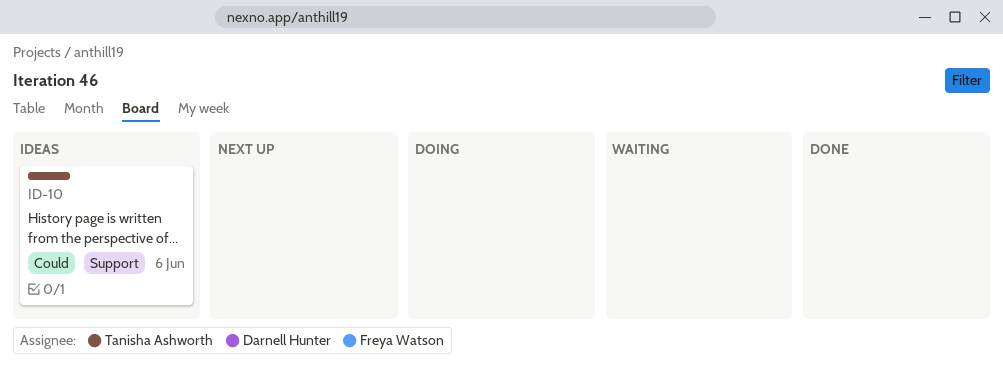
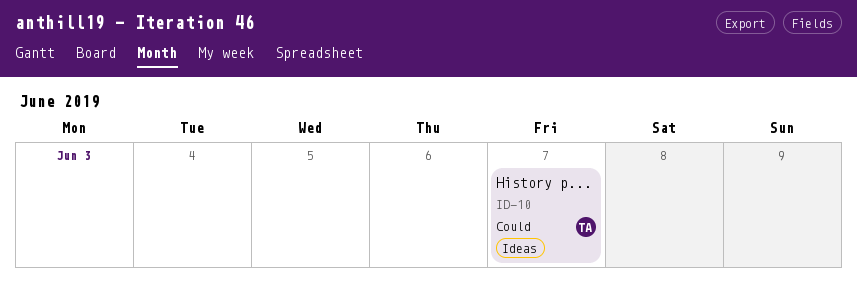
ID-10, due: Jun 6 -> Jun 7

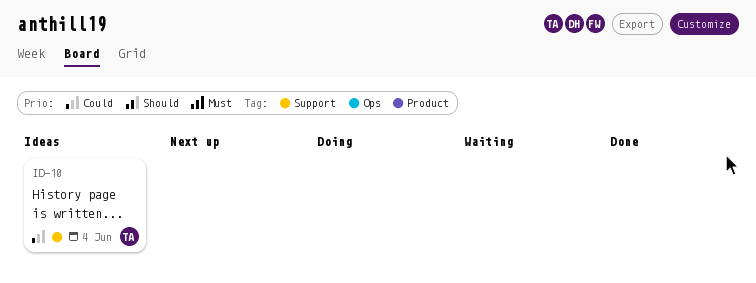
ID-10, due: Jun 7 -> Jun 4

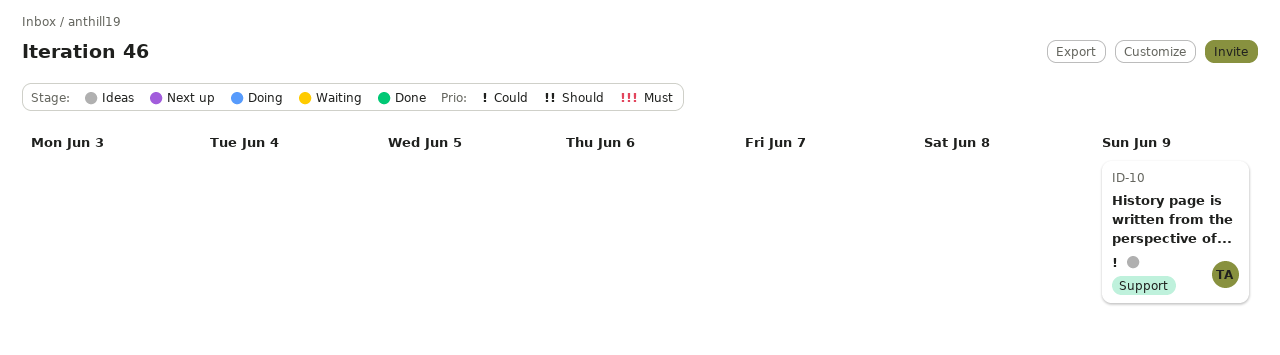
ID-10, due: Jun 4 -> Jun 9

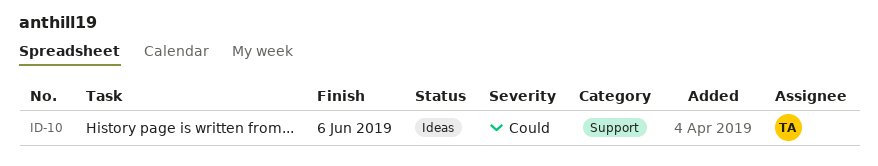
ID-10, due: Jun 9 -> Jun 6

